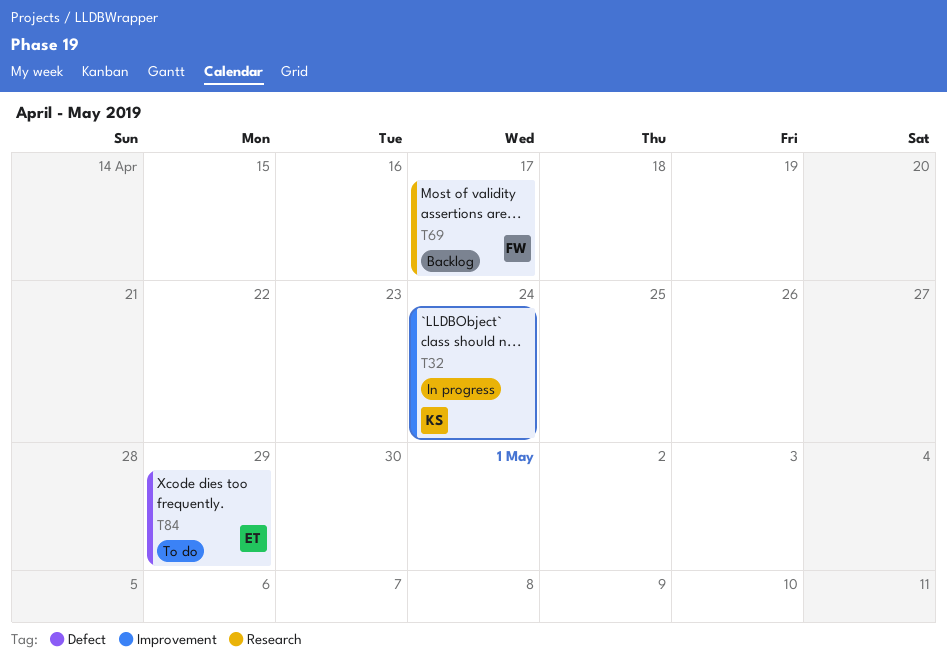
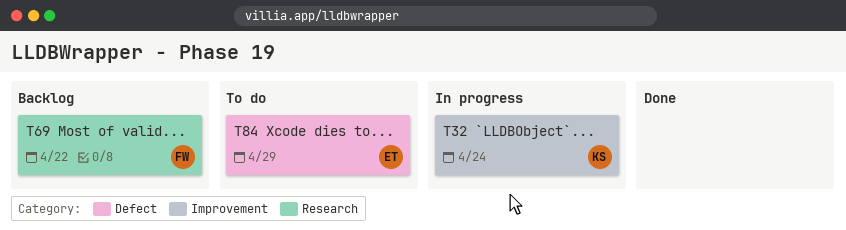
T69, due: Apr 17 -> Apr 22

